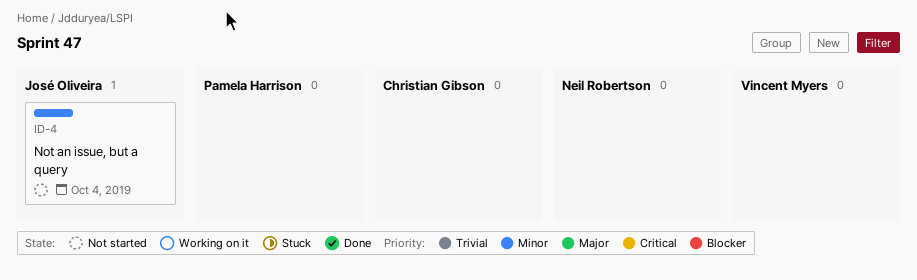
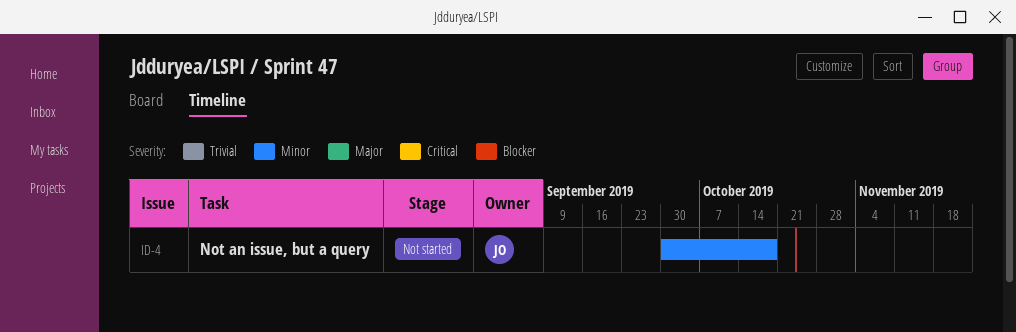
ID-4, due: Oct 4 -> Oct 18

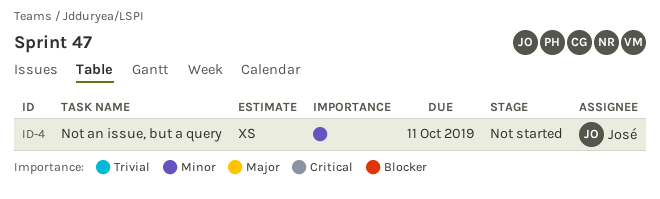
ID-4, due: Oct 18 -> Oct 11

